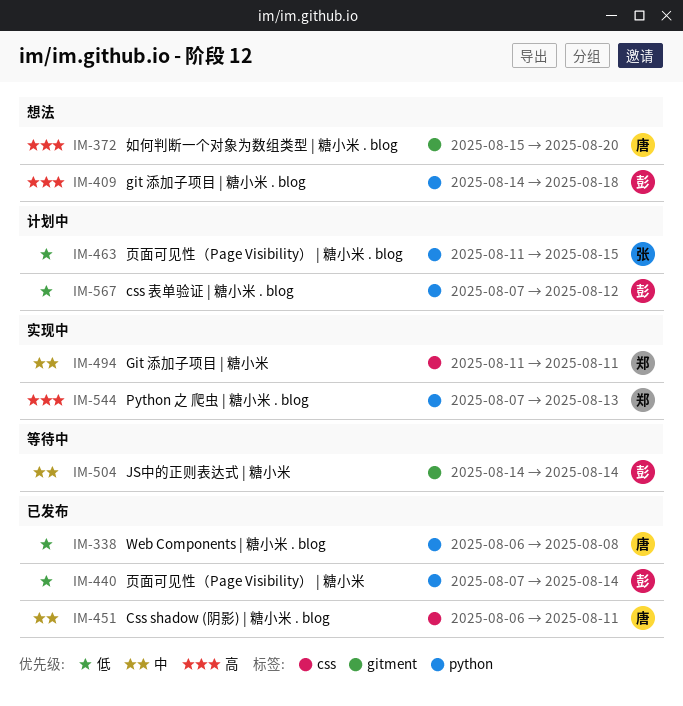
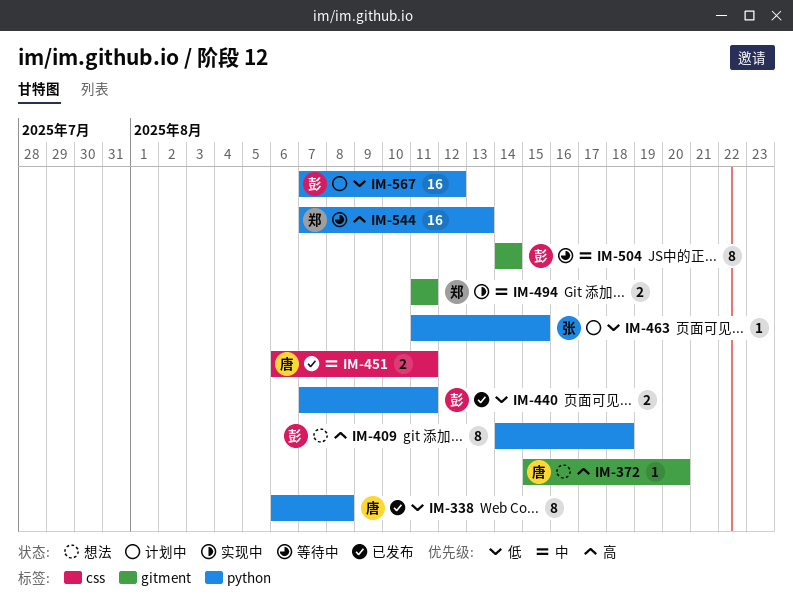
IM-440, due: Aug 14 -> Aug 11
IM-494, label: css -> gitment
IM-544, status: 实现中 -> 等待中

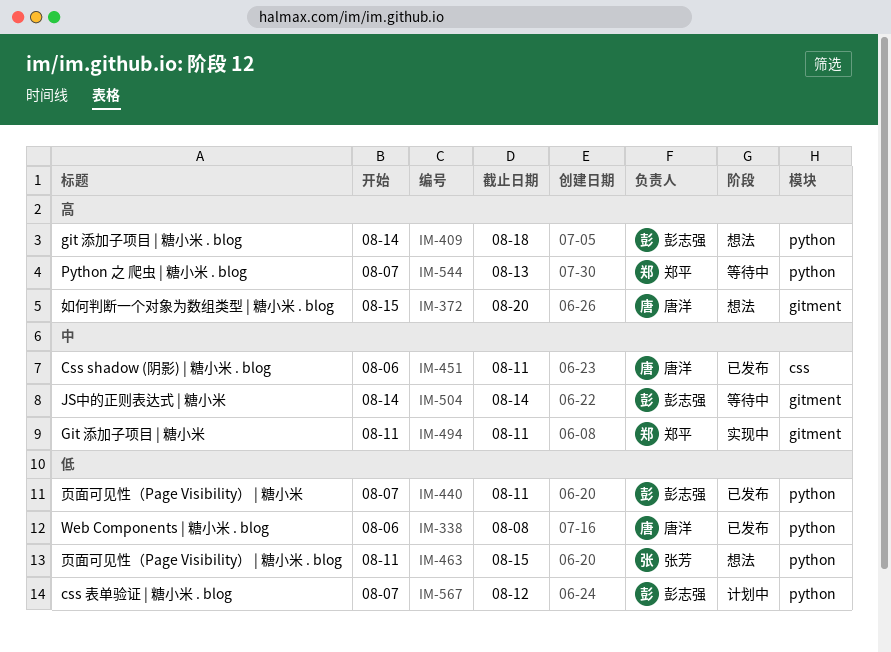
IM-463, status: 计划中 -> 想法

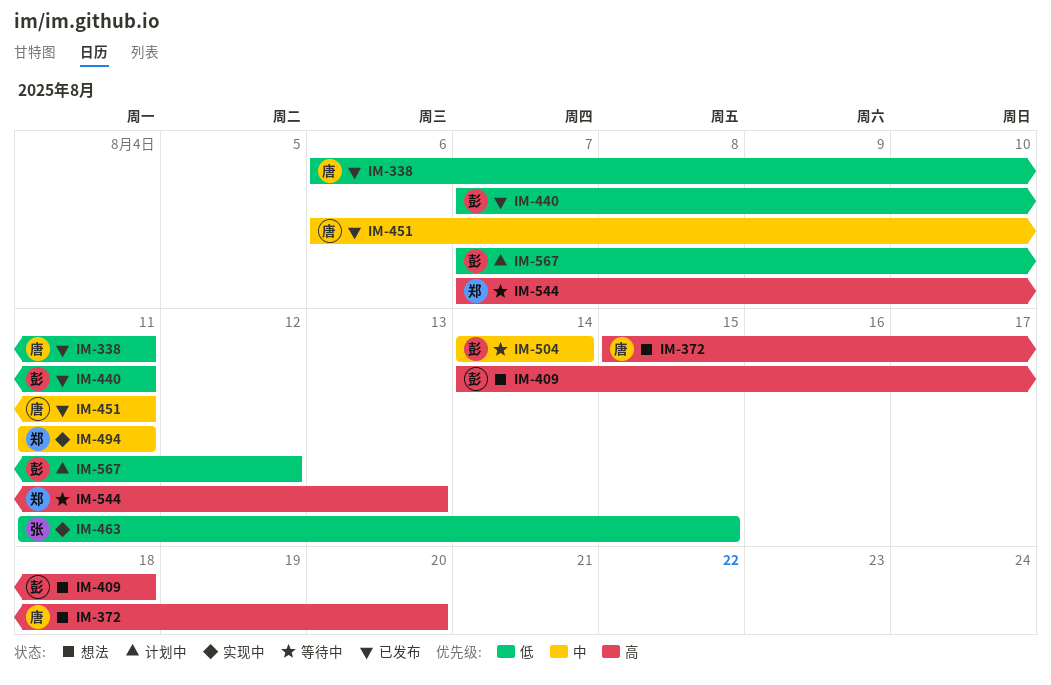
IM-338, due: Aug 8 -> Aug 11
IM-463, status: 想法 -> 实现中

